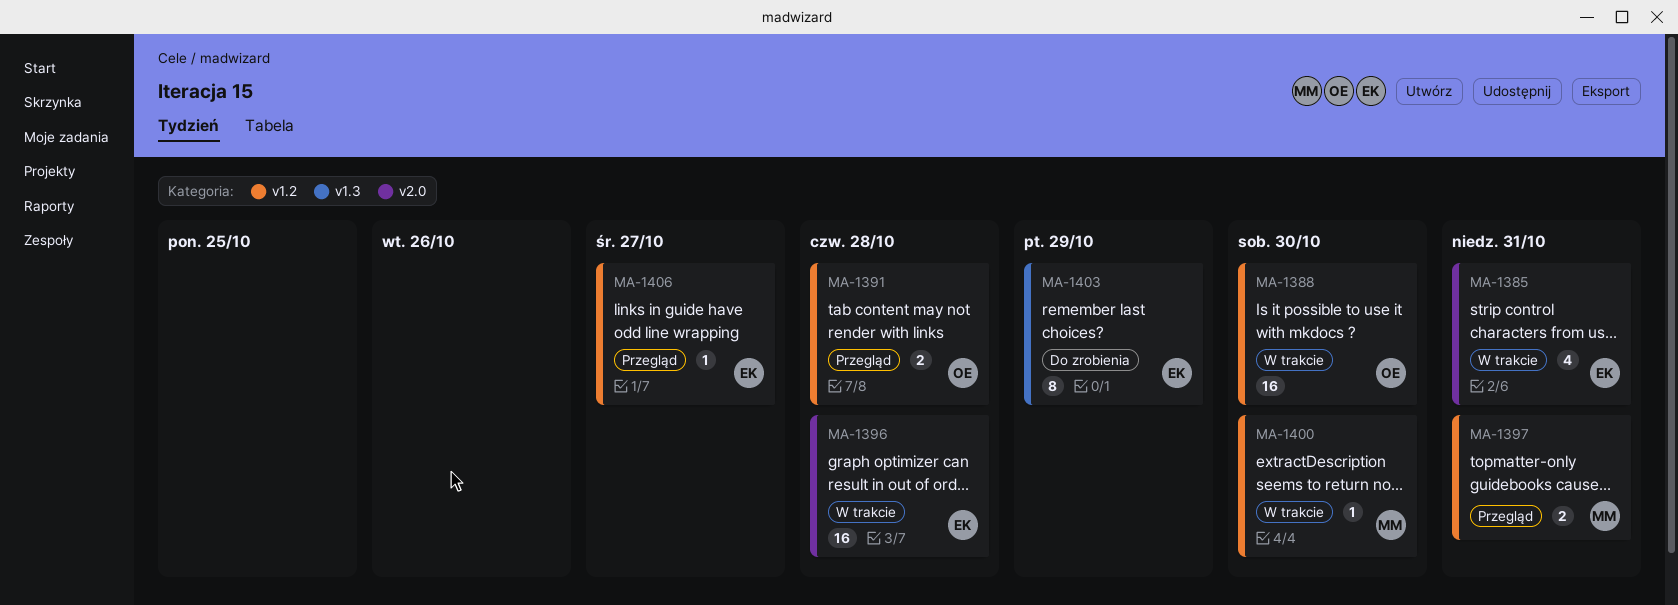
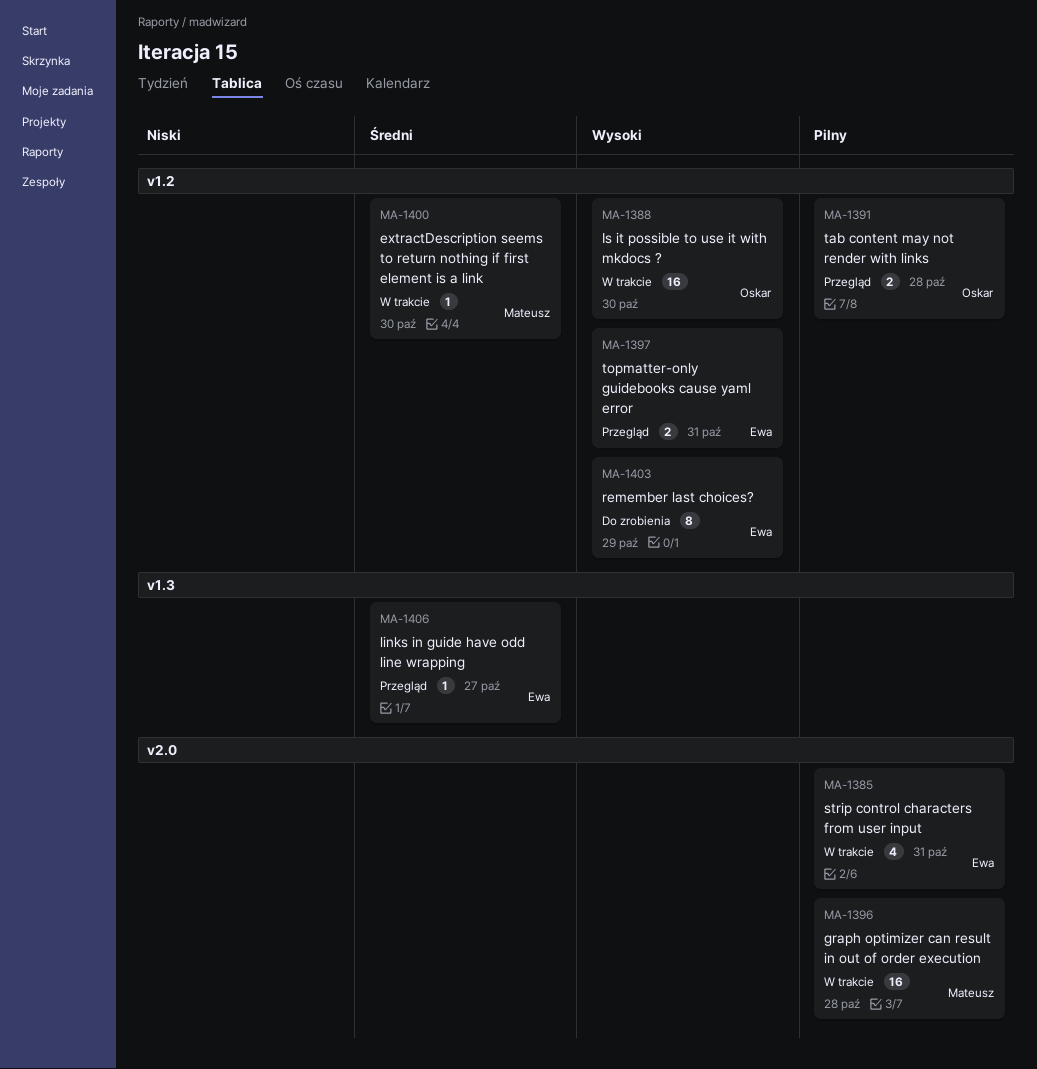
MA-1396, owner: Ewa -> Mateusz
MA-1397, owner: Mateusz -> Ewa
MA-1403, label: v1.3 -> v1.2
MA-1406, label: v1.2 -> v1.3

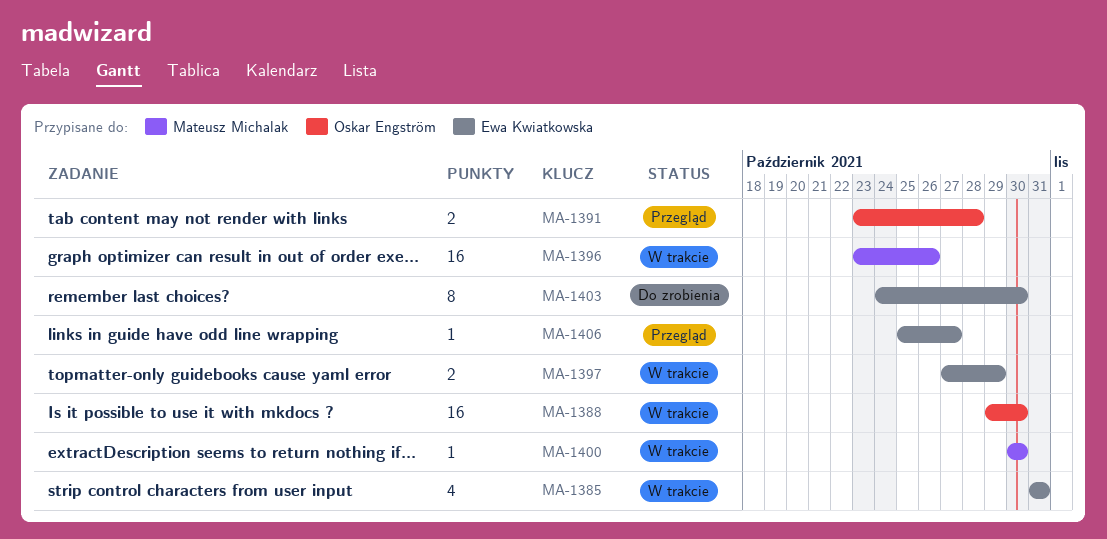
MA-1396, due: Oct 28 -> Oct 26
MA-1397, status: Przegląd -> W trakcie
MA-1397, due: Oct 31 -> Oct 29
MA-1403, due: Oct 29 -> Oct 30

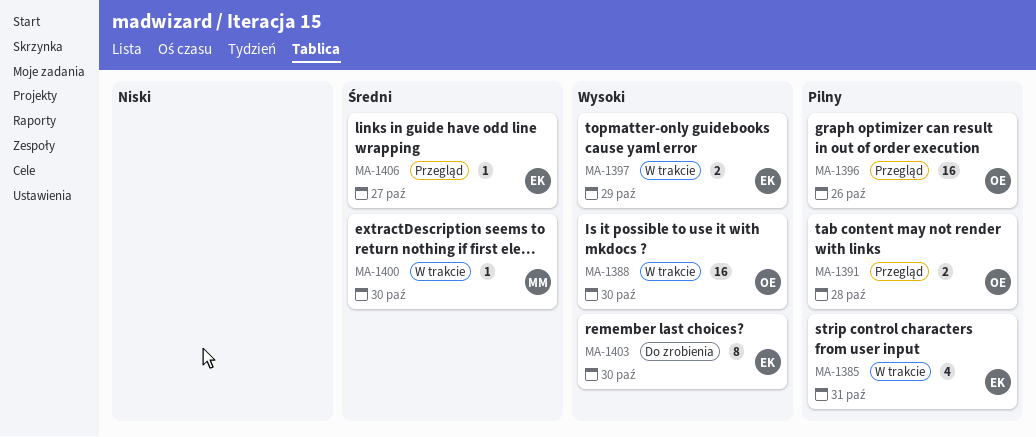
MA-1396, status: W trakcie -> Przegląd
MA-1396, owner: Mateusz Michalak -> Oskar Engström

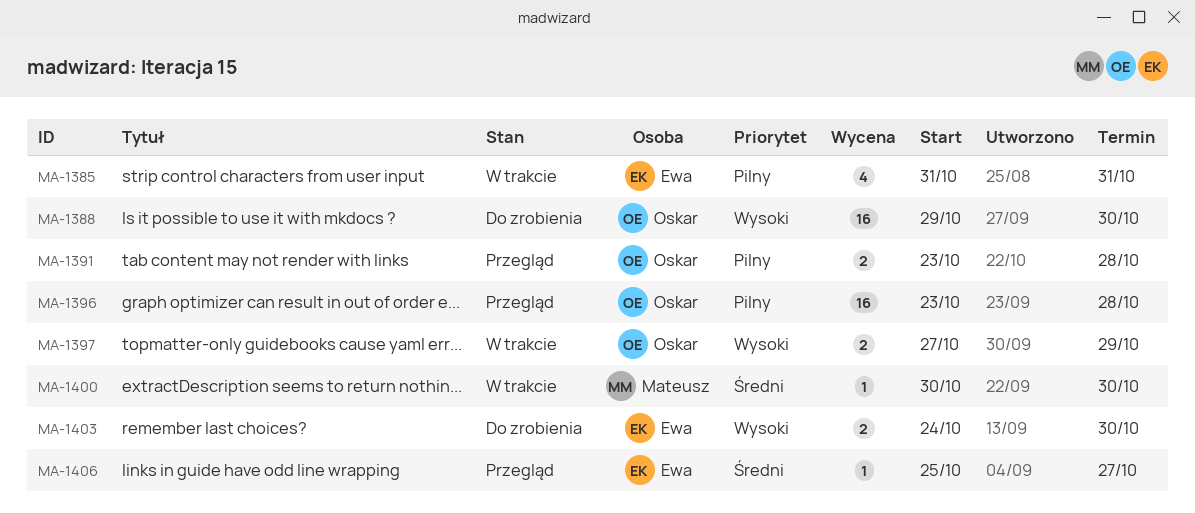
MA-1388, status: W trakcie -> Do zrobienia
MA-1396, due: Oct 26 -> Oct 28
MA-1397, owner: Ewa -> Oskar
MA-1403, estimate: 8 -> 2

